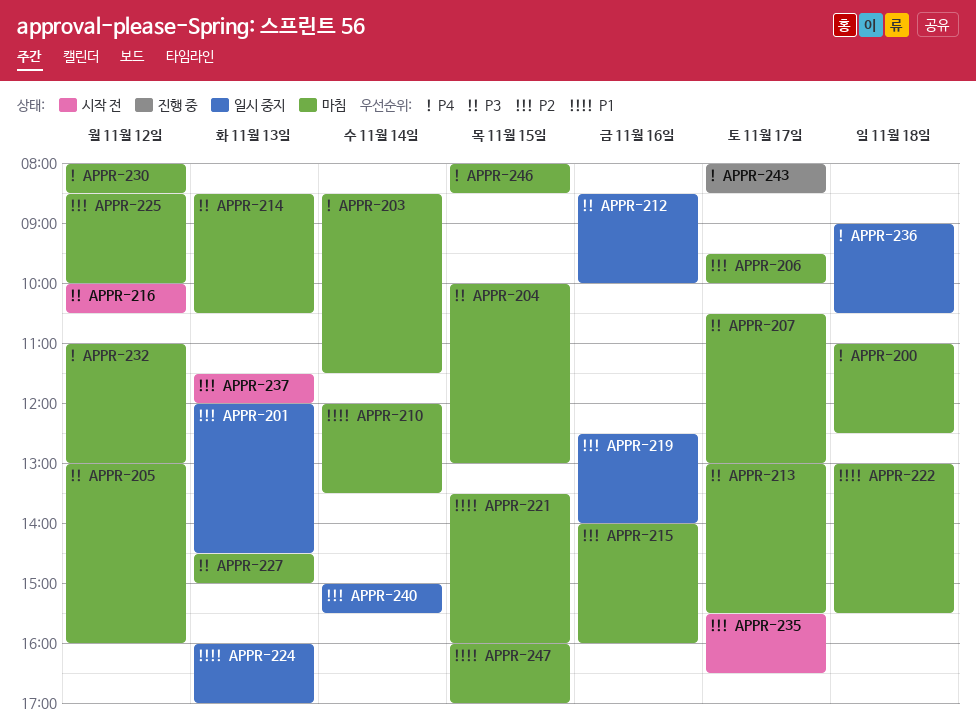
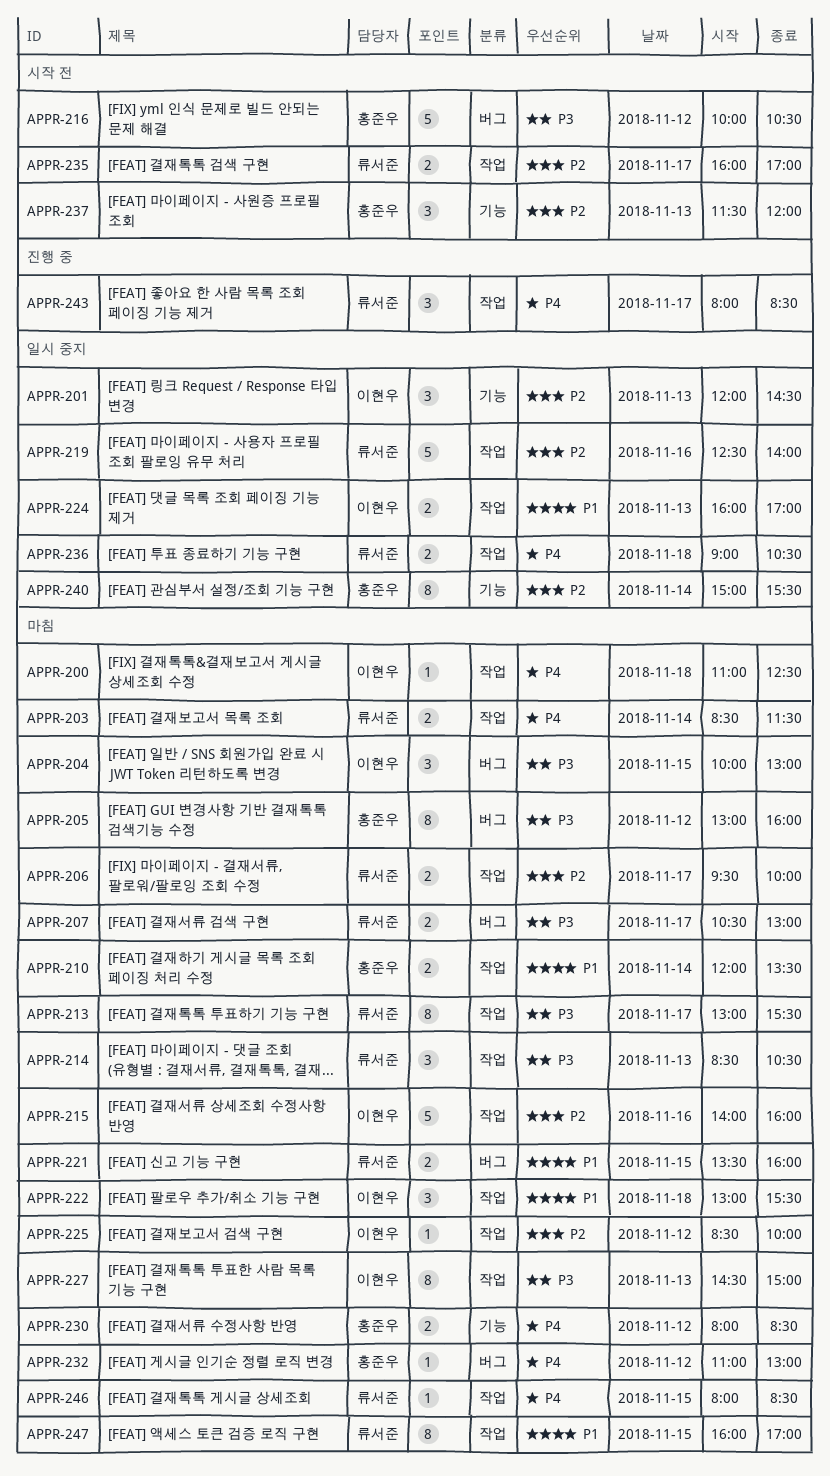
APPR-212: present -> none
APPR-235, begins: 15:30 -> 16:00
APPR-235, ends: 16:30 -> 17:00

